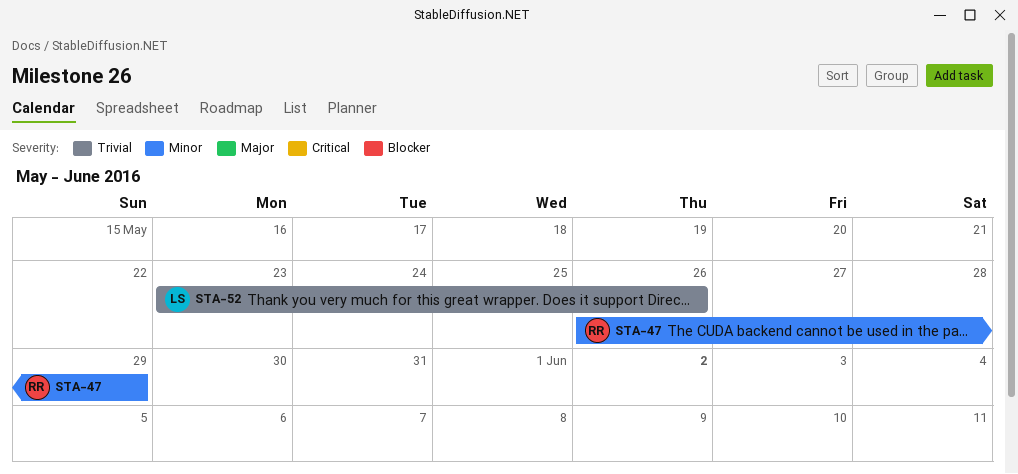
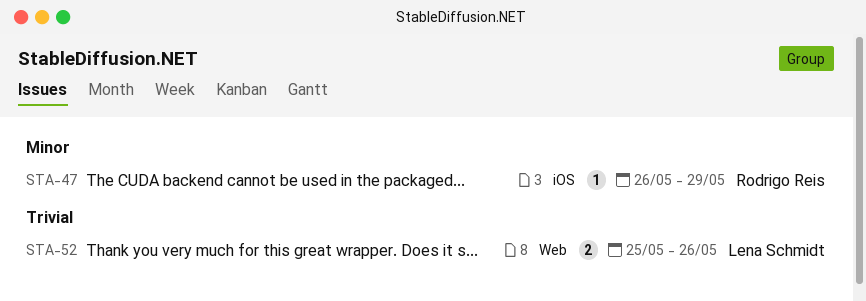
STA-52, start: May 23 -> May 25

